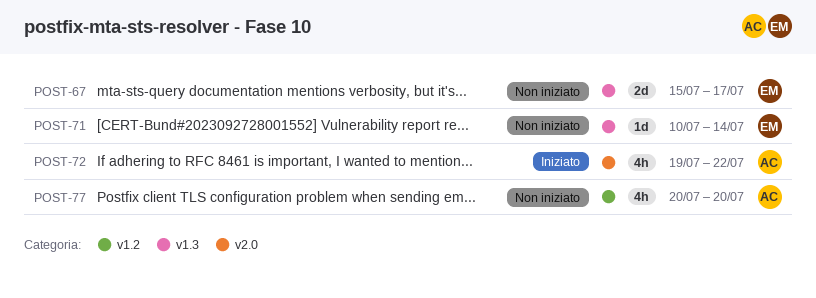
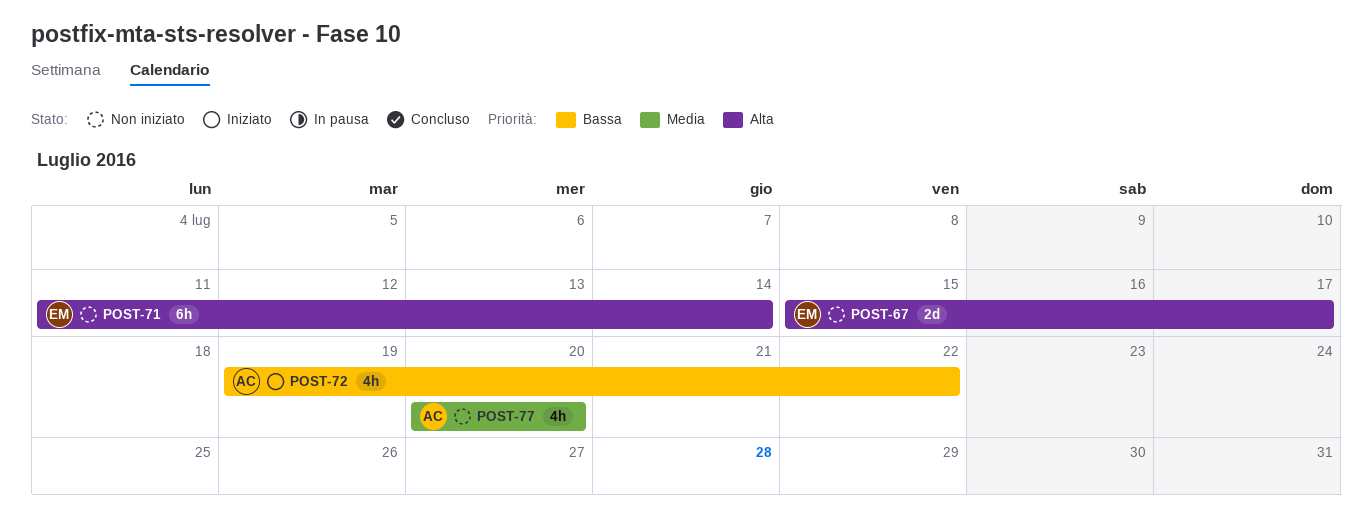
POST-71, estimate: 1d -> 6h
POST-71, start: Jul 10 -> Jul 11

